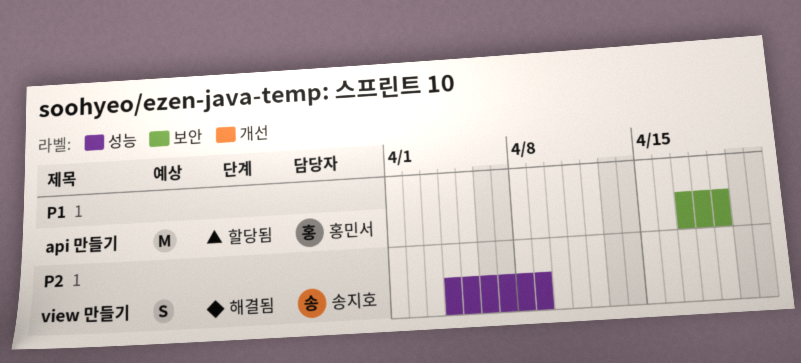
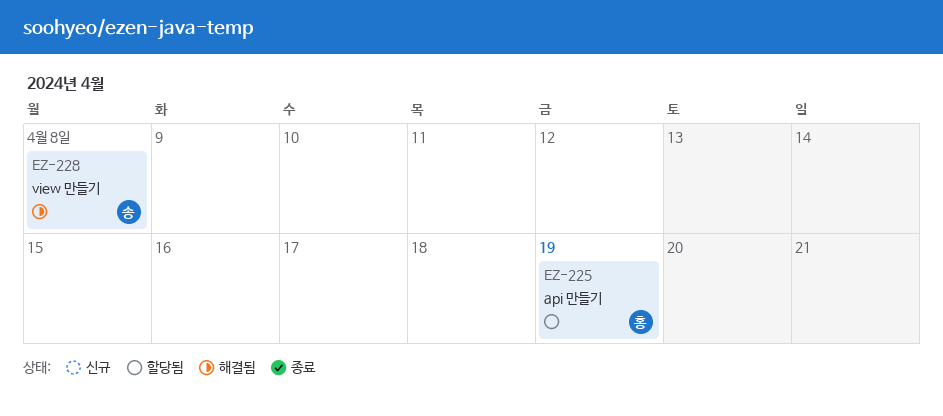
view 만들기, due: Apr 9 -> Apr 8

